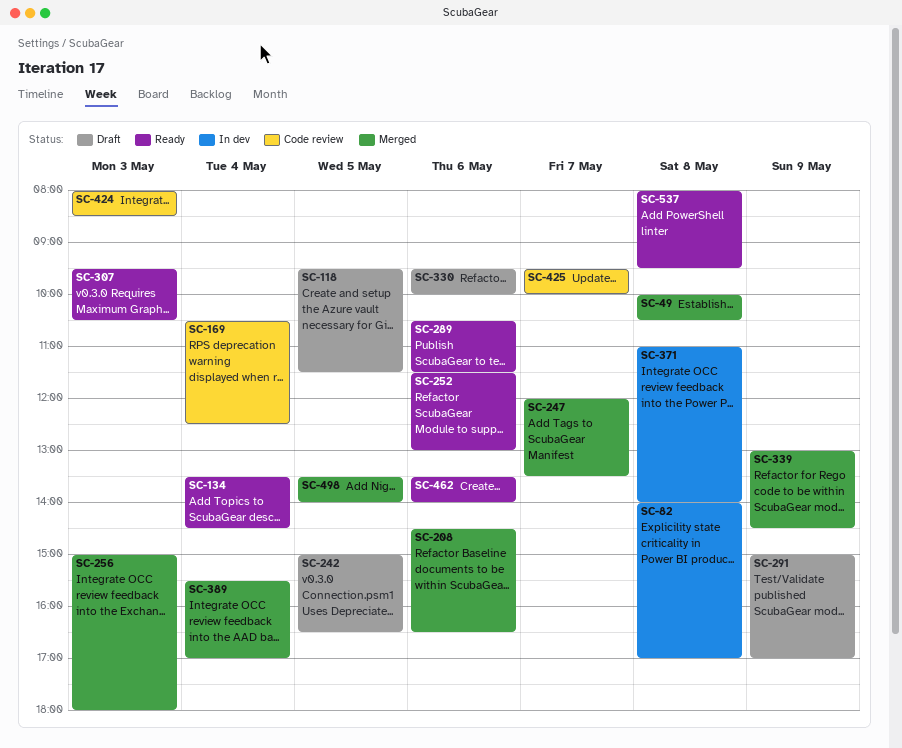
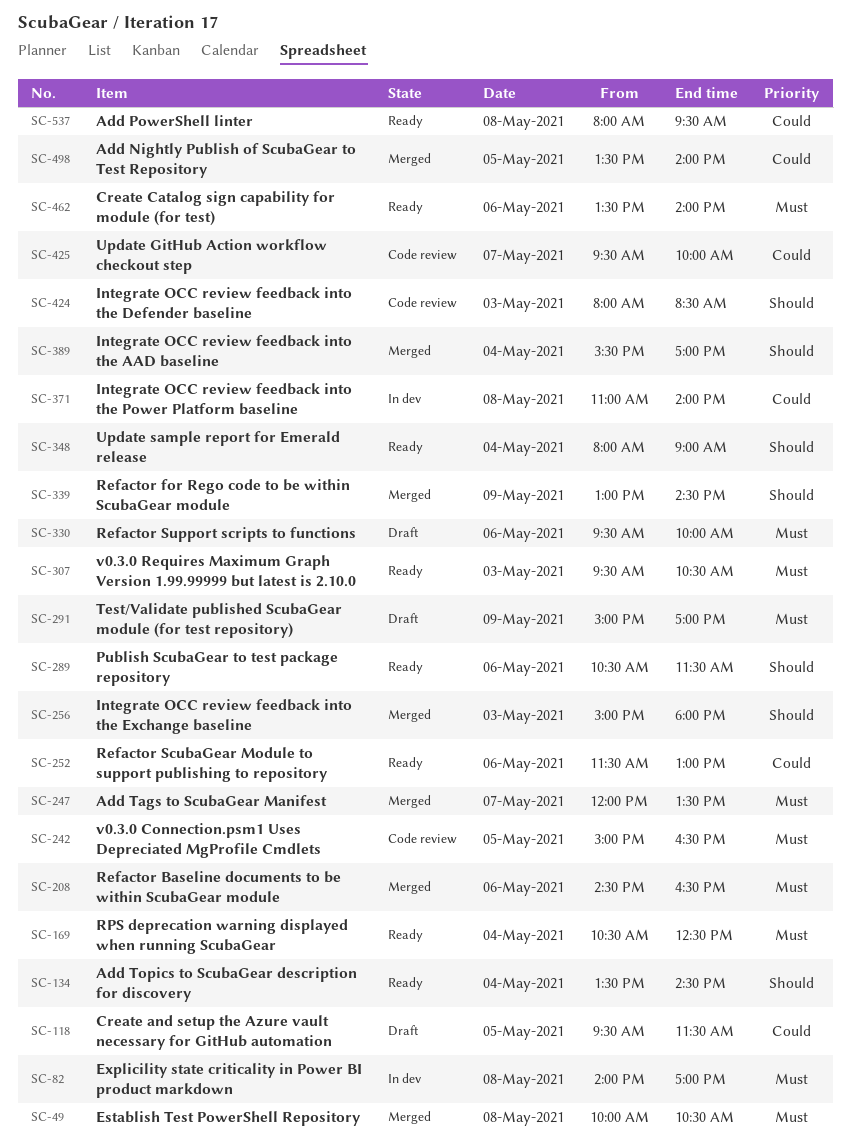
SC-169, status: Code review -> Ready
SC-242, status: Draft -> Code review
SC-348: none -> present

